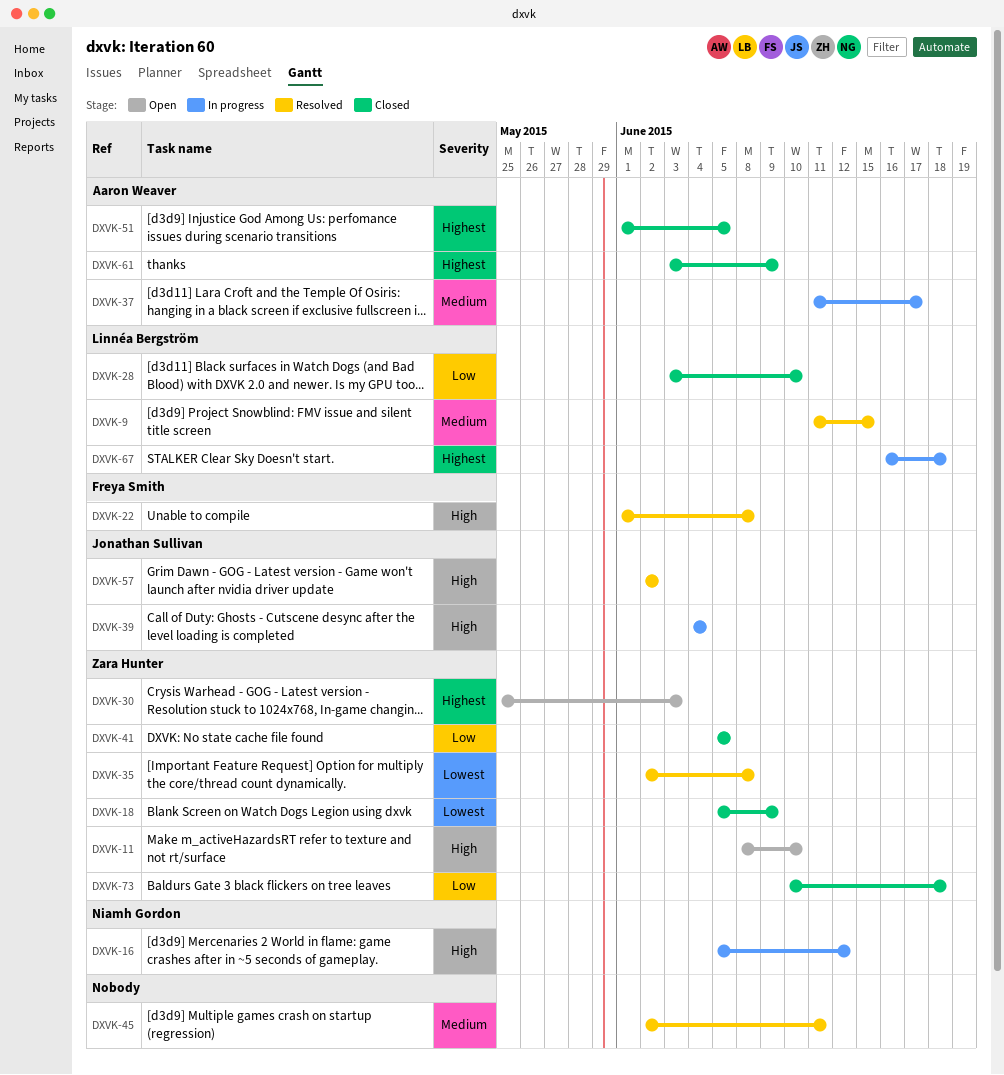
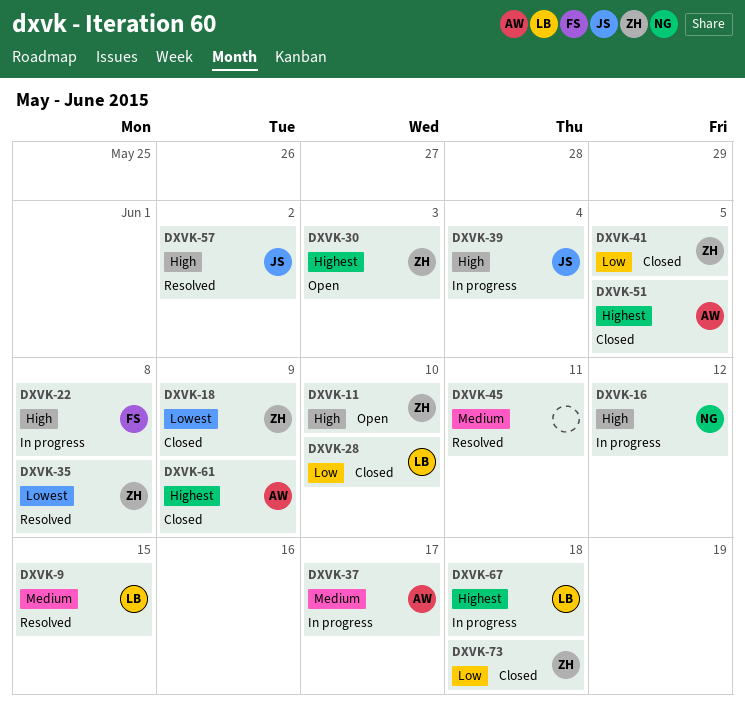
DXVK-22, status: Resolved -> In progress

